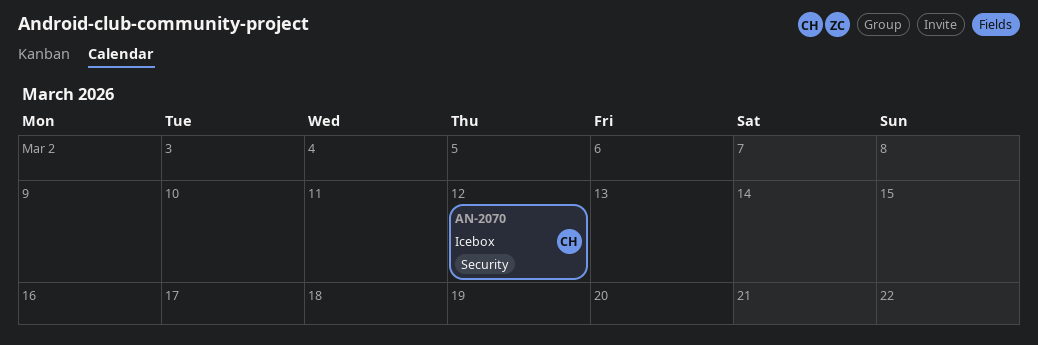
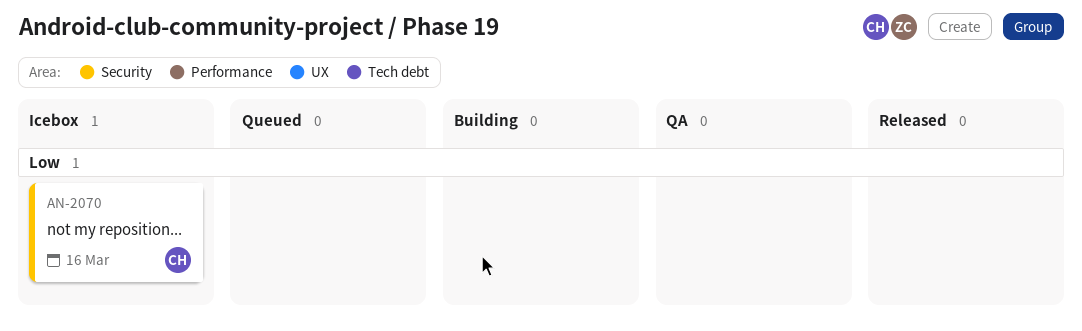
AN-2070, due: Mar 12 -> Mar 16

